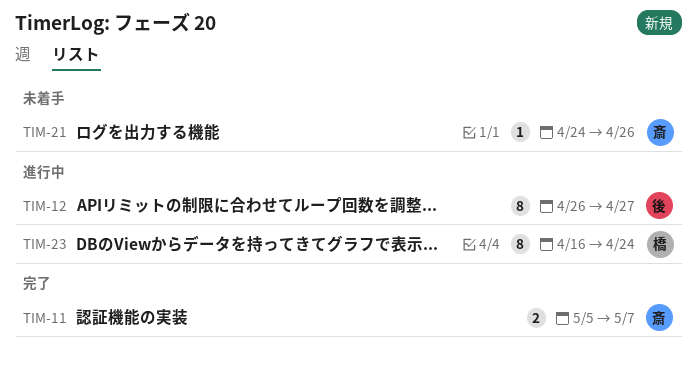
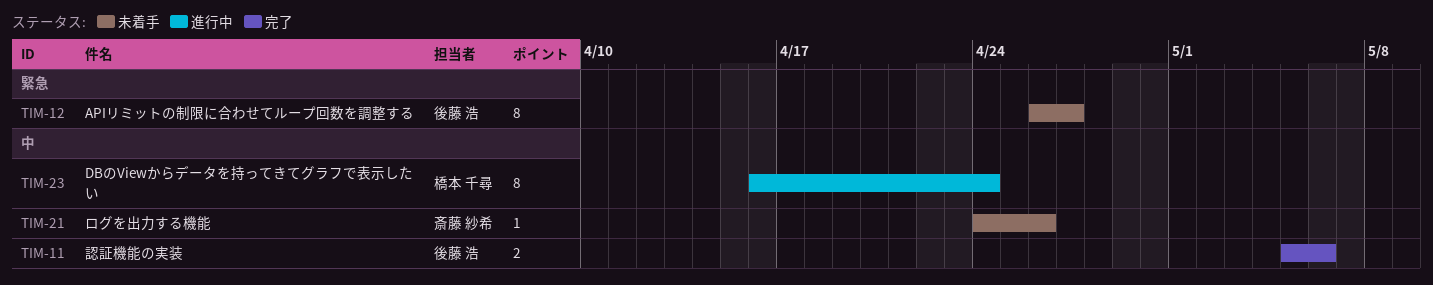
TIM-11, owner: 斎藤 紗希 -> 後藤 浩
TIM-11, due: May 7 -> May 6
TIM-12, status: 進行中 -> 未着手

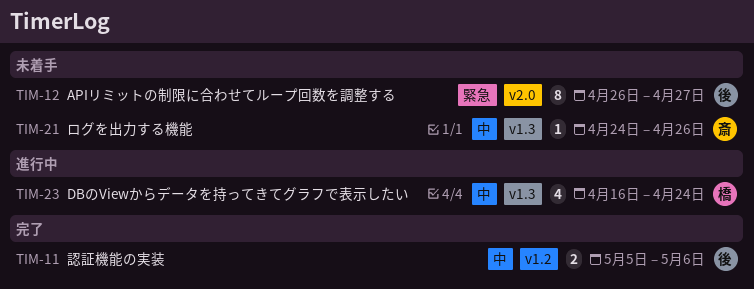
TIM-23, estimate: 8 -> 4

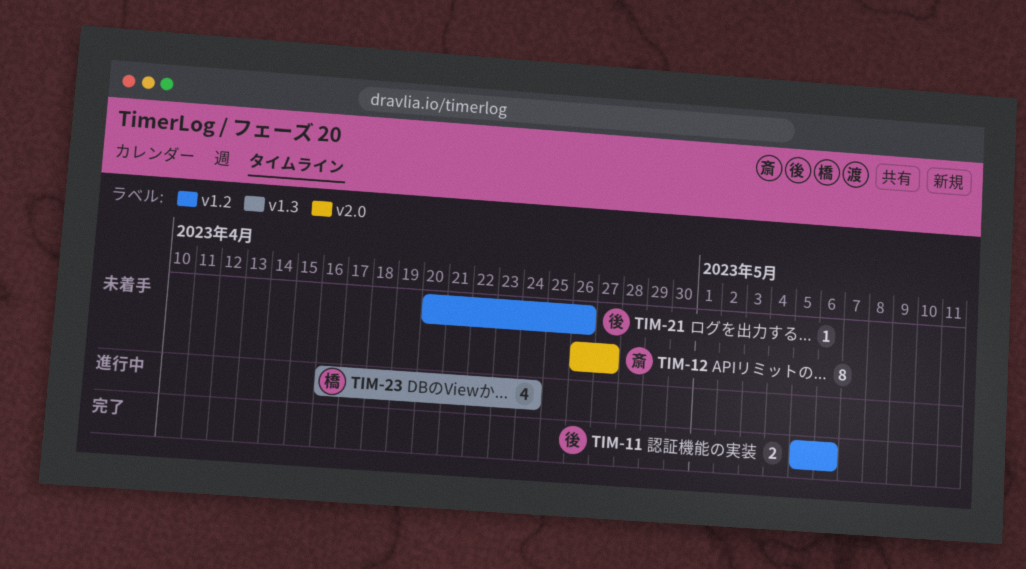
TIM-12, owner: 後 -> 斎
TIM-21, owner: 斎 -> 後
TIM-21, label: v1.3 -> v1.2
TIM-21, start: Apr 24 -> Apr 20

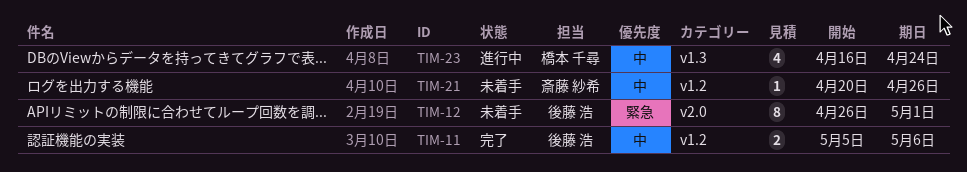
TIM-12, owner: 斎藤 紗希 -> 後藤 浩
TIM-12, due: Apr 27 -> May 1
TIM-21, owner: 後藤 浩 -> 斎藤 紗希

